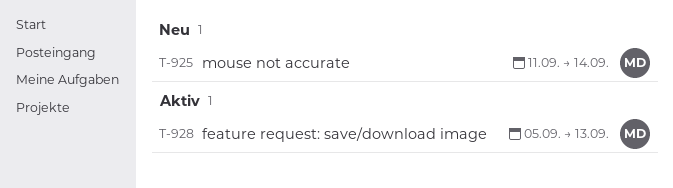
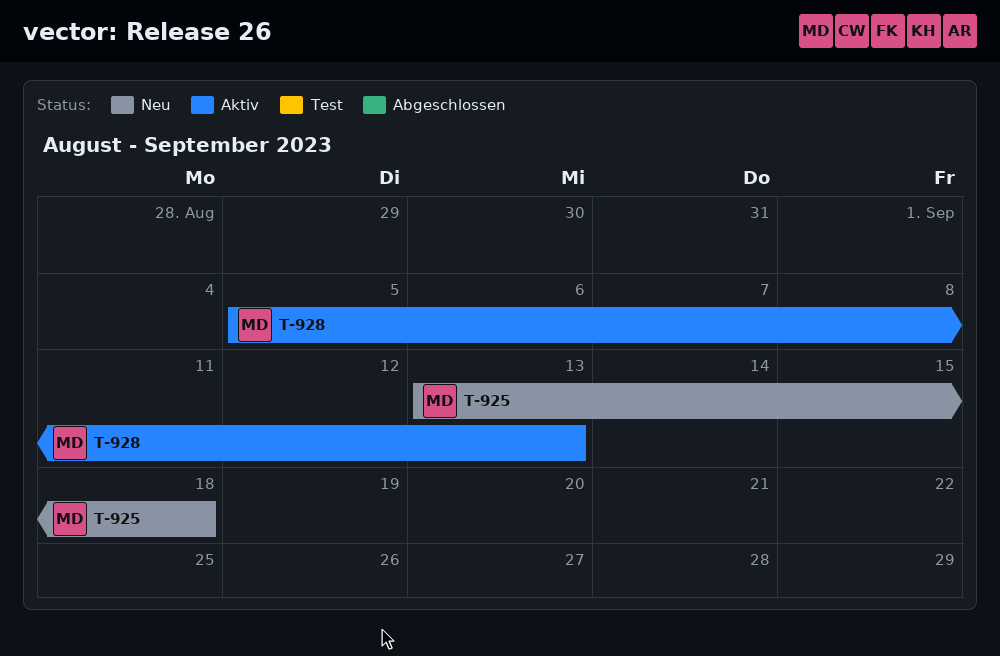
T-925, start: Sep 11 -> Sep 13
T-925, due: Sep 14 -> Sep 18

